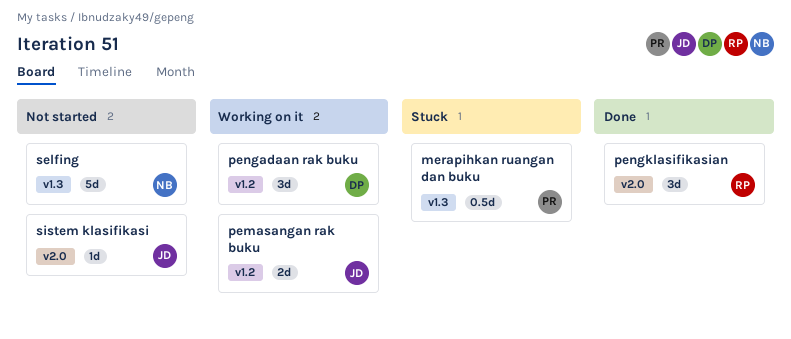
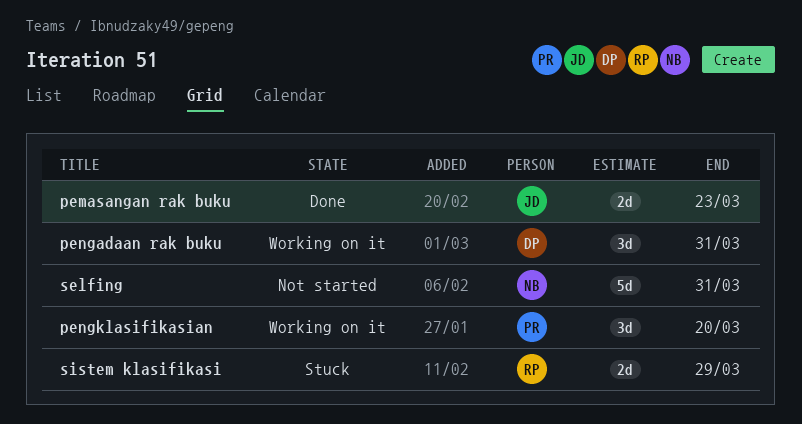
merapihkan ruangan dan buku: present -> none
pemasangan rak buku, status: Working on it -> Done
pengklasifikasian, status: Done -> Working on it
pengklasifikasian, owner: RP -> PR
sistem klasifikasi, status: Not started -> Stuck
sistem klasifikasi, owner: JD -> RP
sistem klasifikasi, estimate: 1d -> 2d

